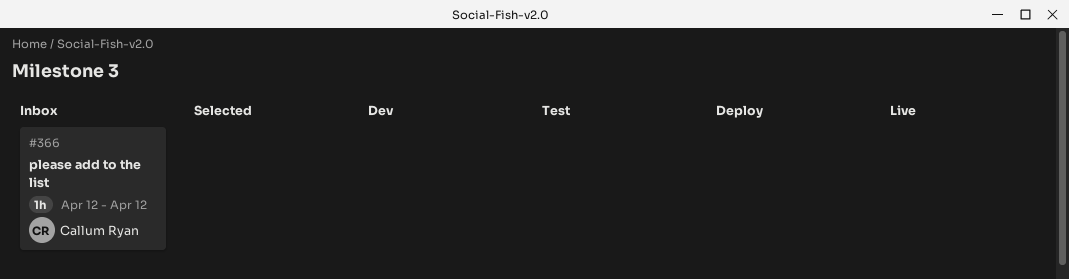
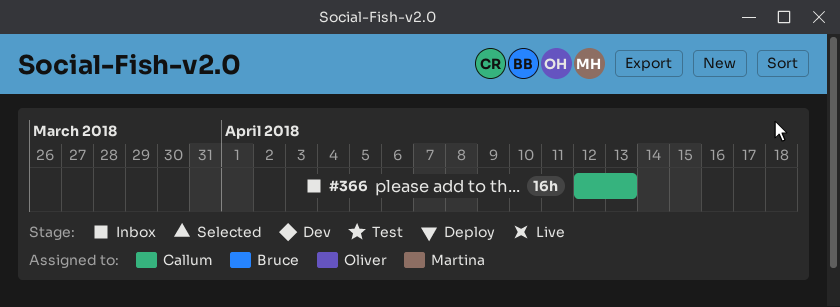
#366, estimate: 1h -> 16h
#366, due: Apr 12 -> Apr 13

